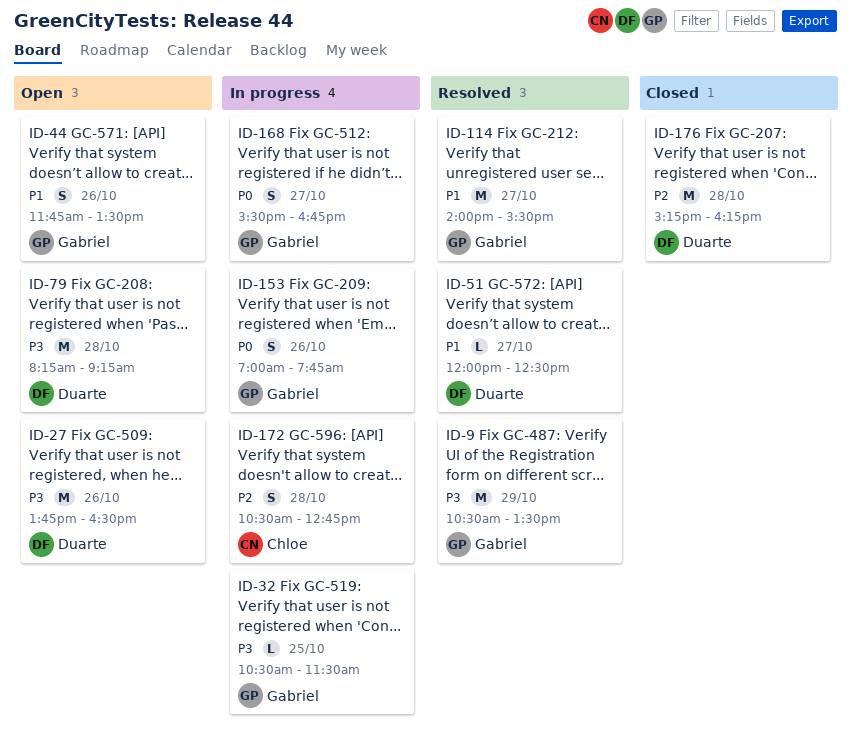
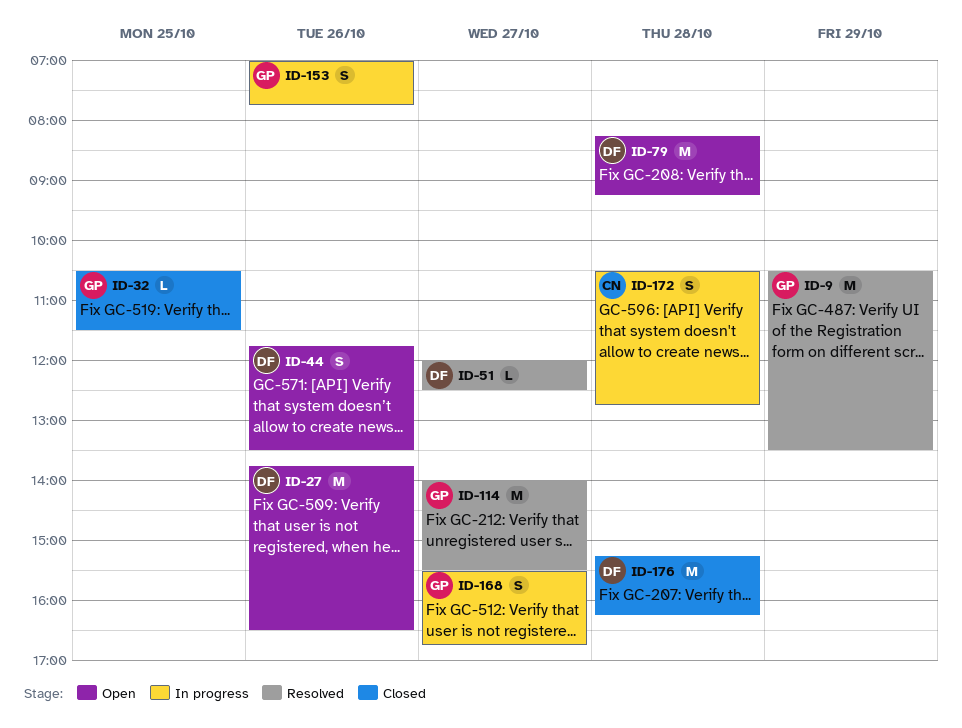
ID-32, status: In progress -> Closed
ID-44, owner: Gabriel -> Duarte

